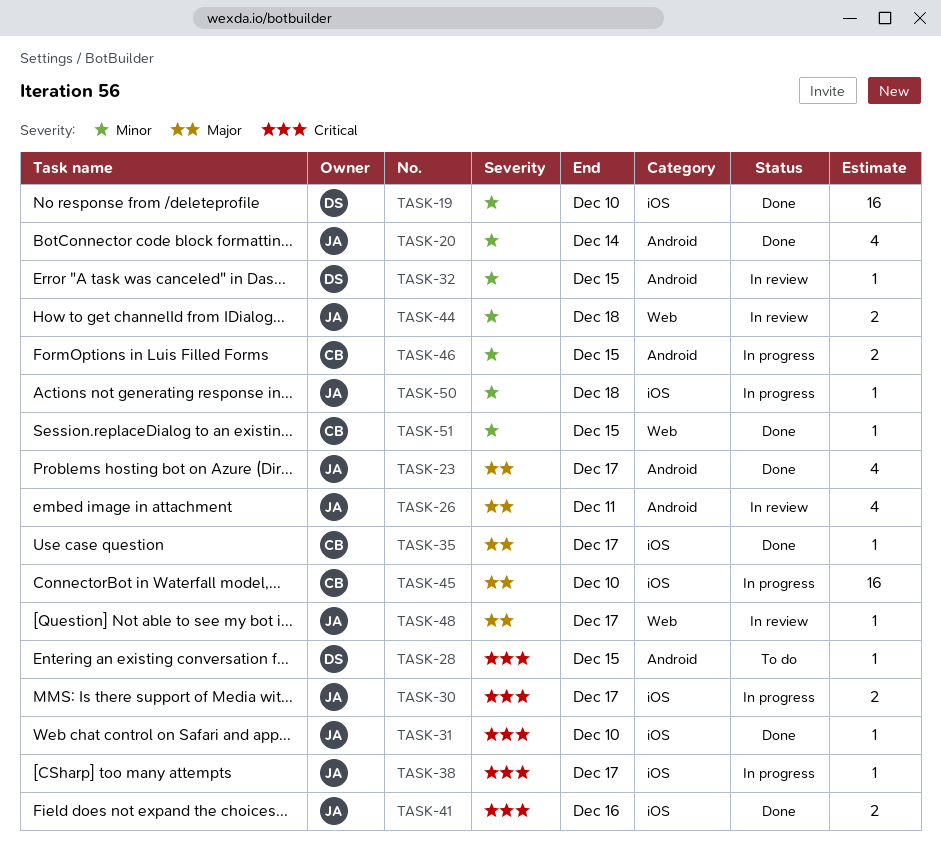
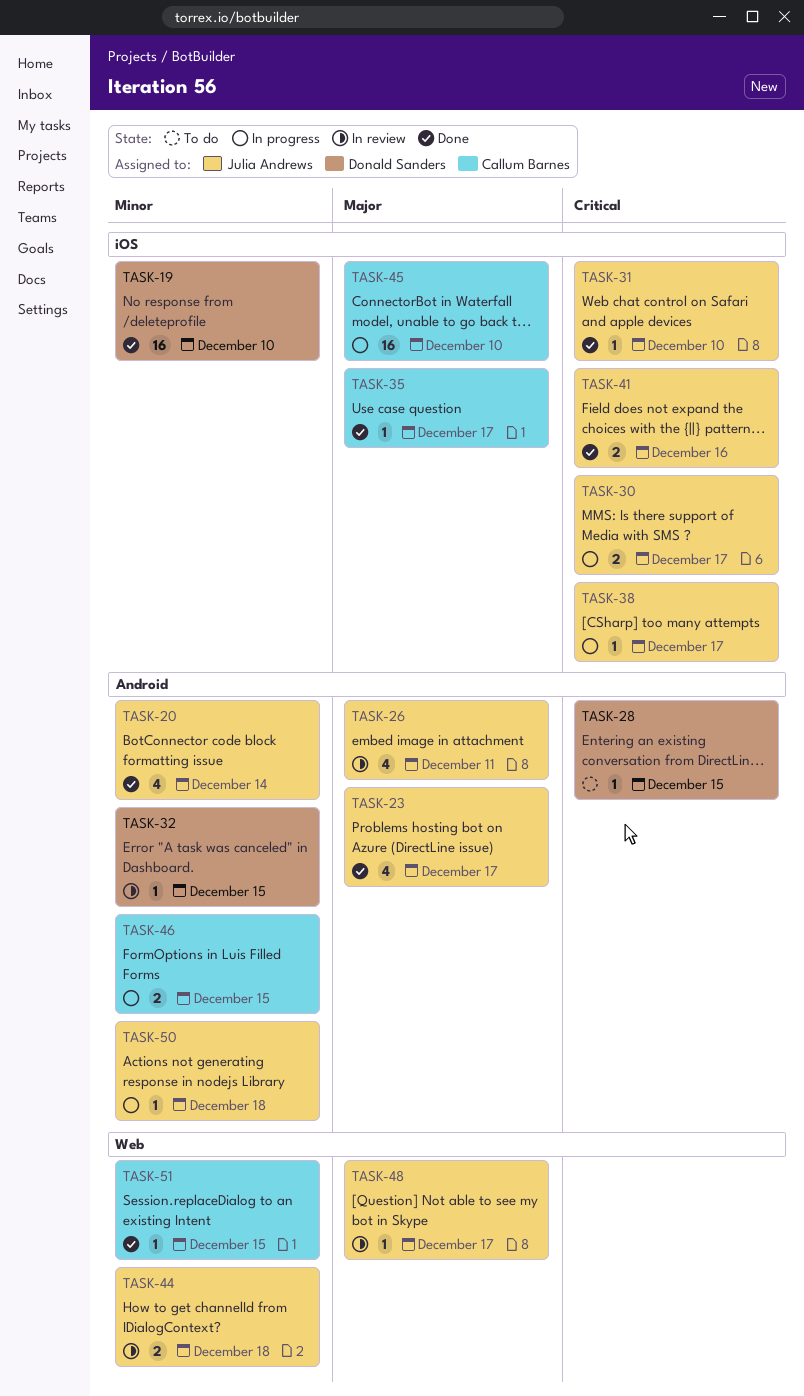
TASK-50, label: iOS -> Android

